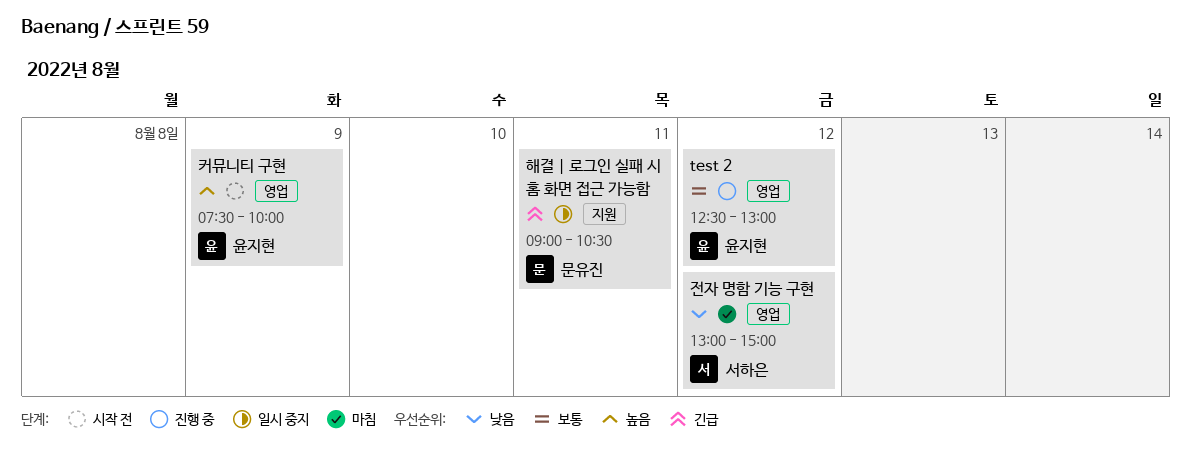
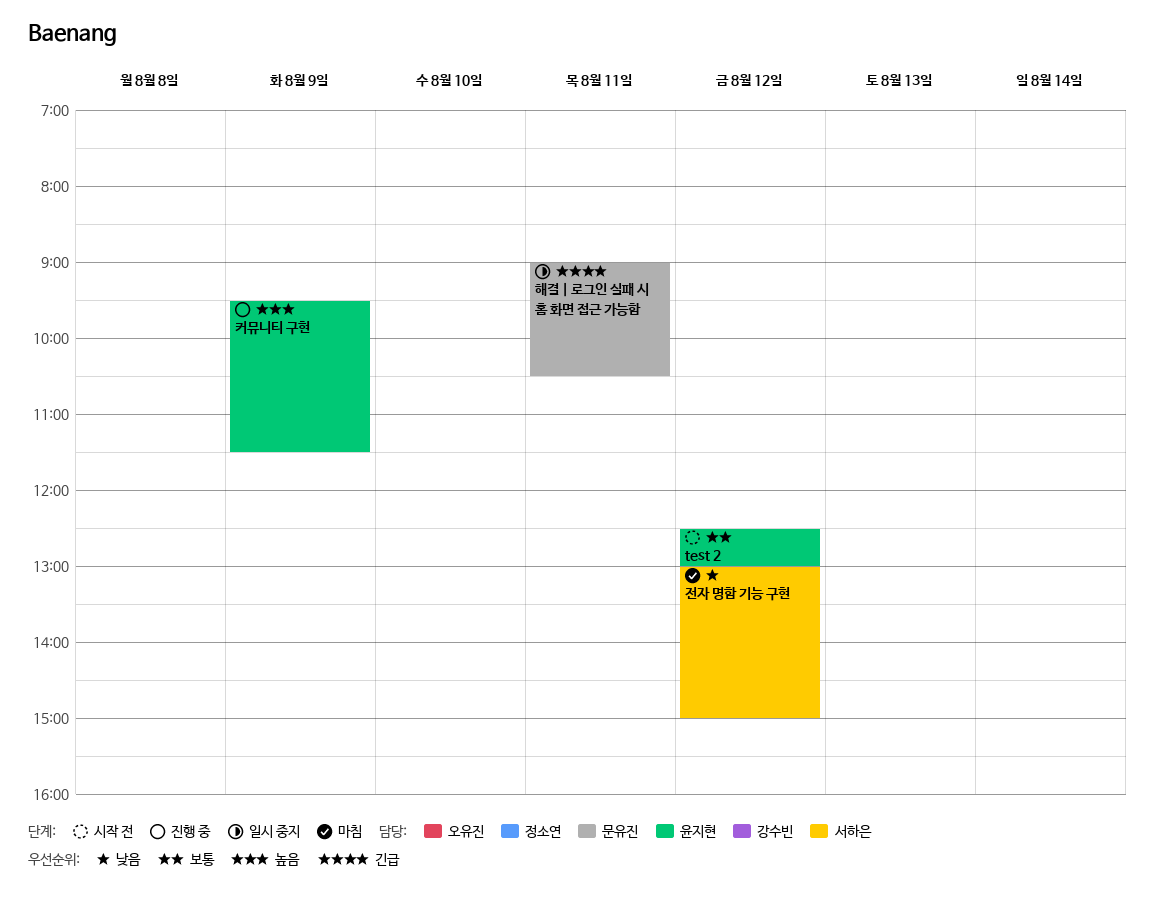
test 2, status: 진행 중 -> 시작 전
커뮤니티 구현, status: 시작 전 -> 진행 중
커뮤니티 구현, begins: 07:30 -> 09:30
커뮤니티 구현, ends: 10:00 -> 11:30

